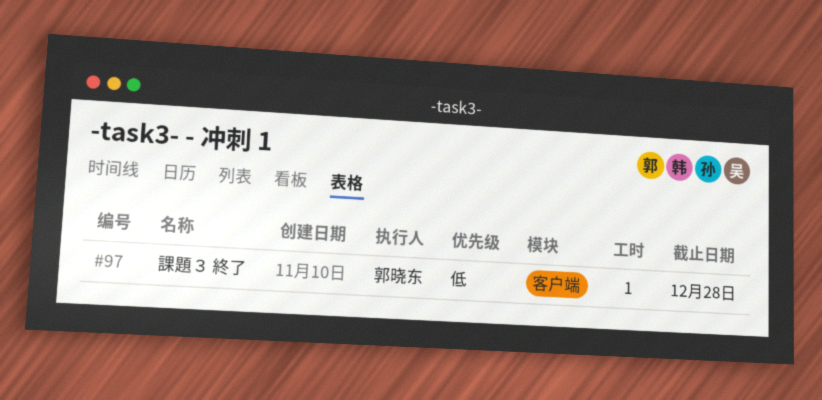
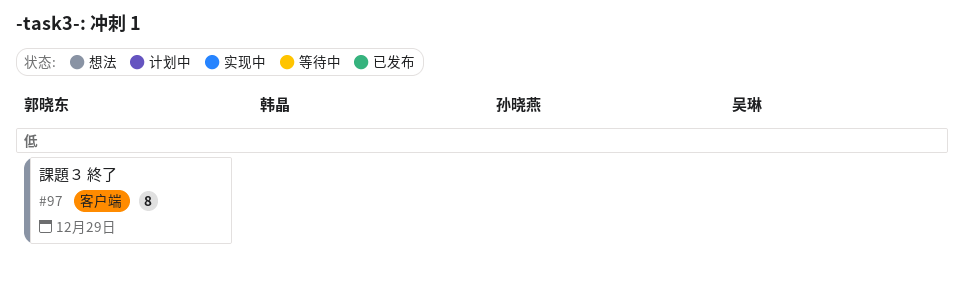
#97, estimate: 1 -> 8
#97, due: Dec 28 -> Dec 29

